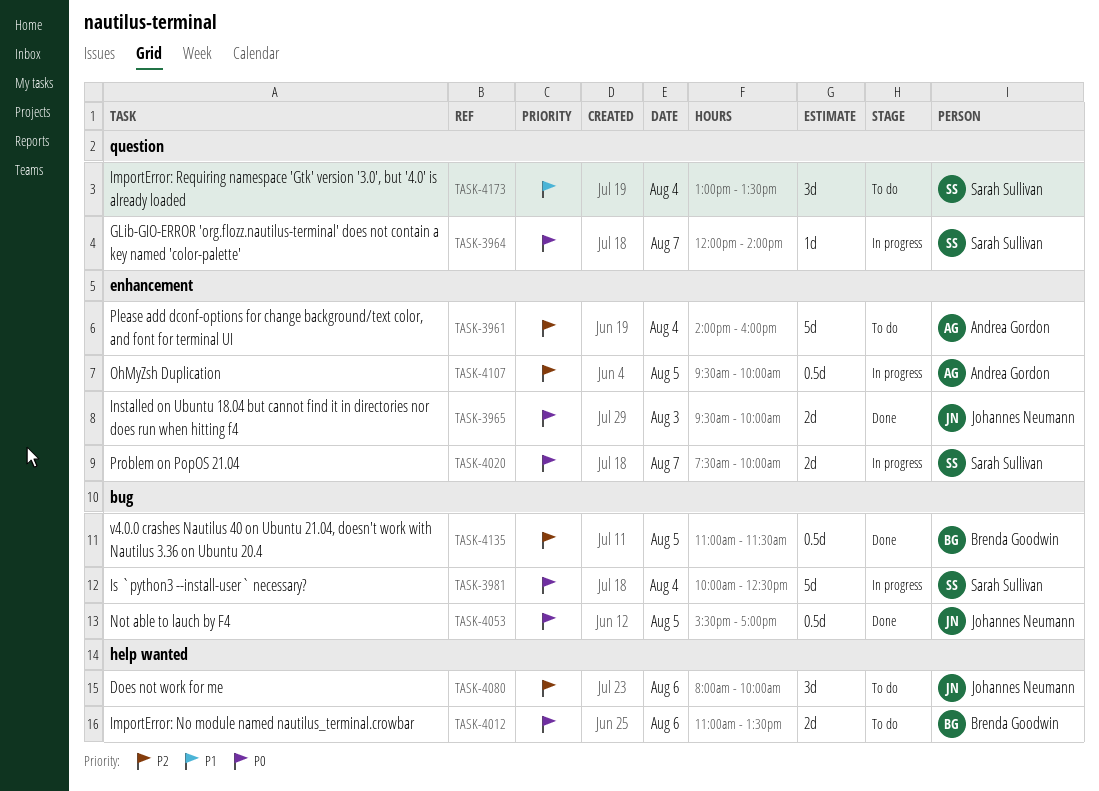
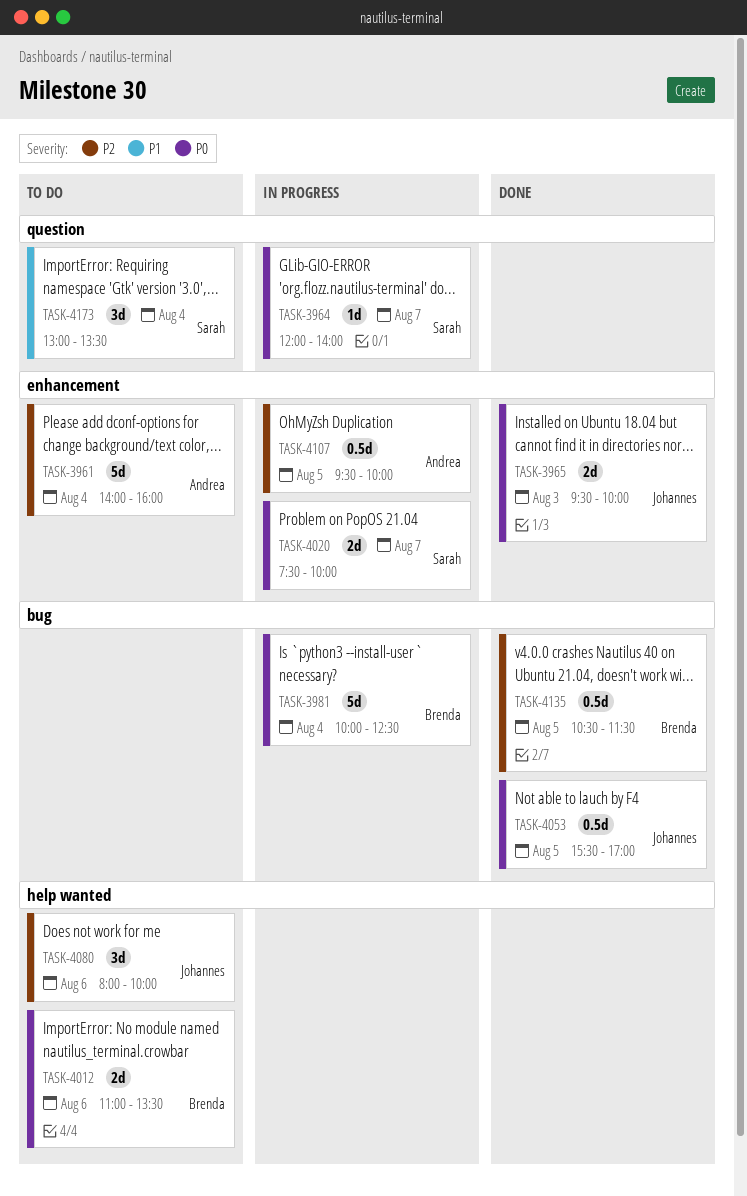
TASK-3981, owner: Sarah Sullivan -> Brenda Goodwin
TASK-4135, begins: 11:00 -> 10:30

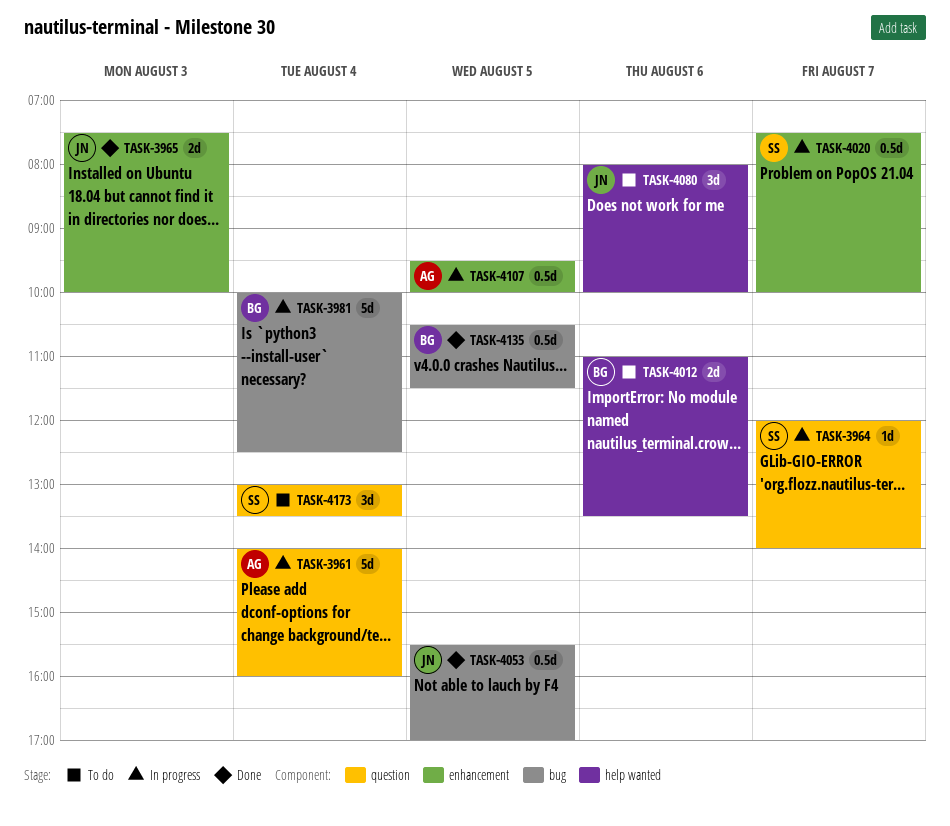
TASK-3961, status: To do -> In progress
TASK-3961, label: enhancement -> question
TASK-3965, begins: 09:30 -> 07:30
TASK-4020, estimate: 2d -> 0.5d

